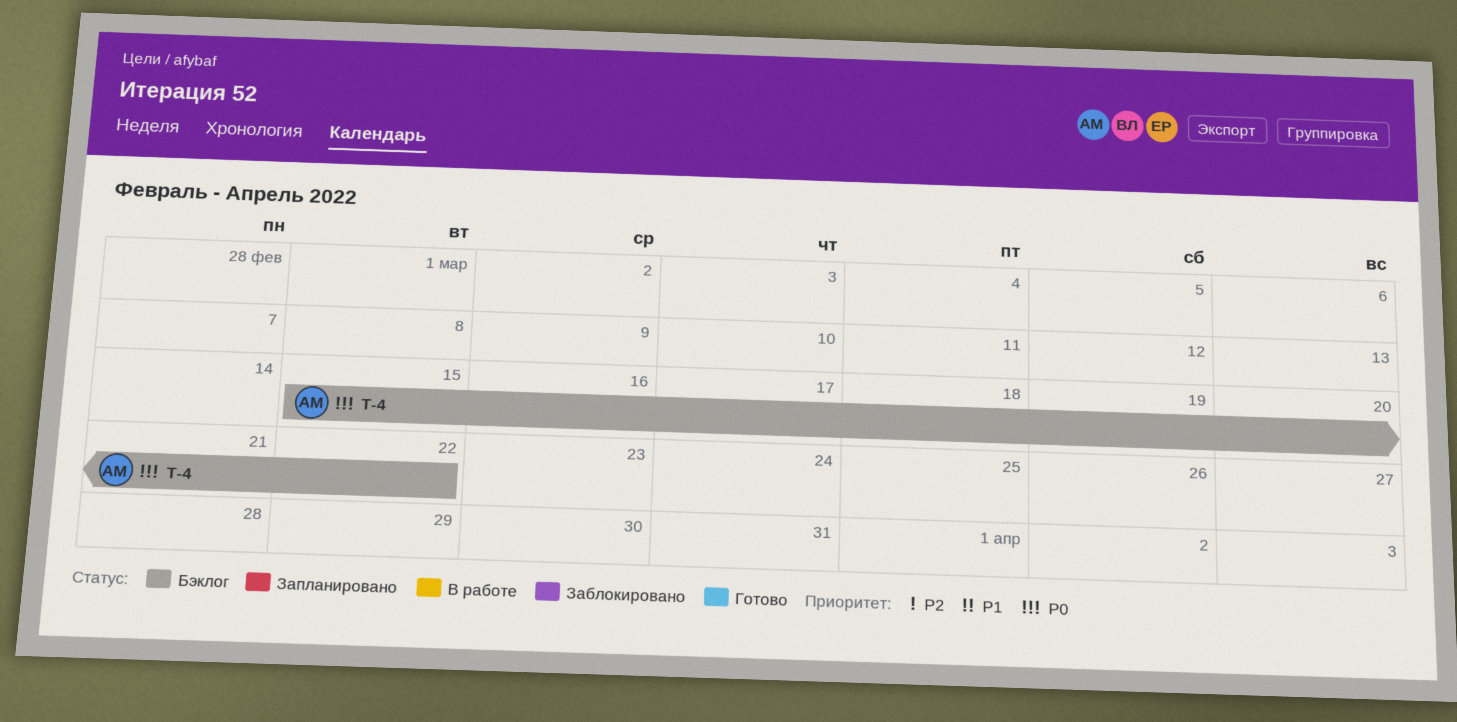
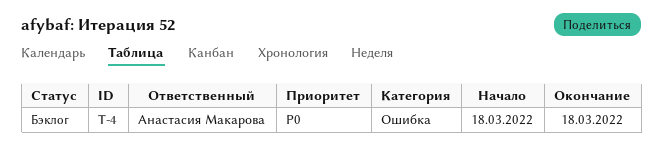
T-4, start: Mar 15 -> Mar 18
T-4, due: Mar 22 -> Mar 18

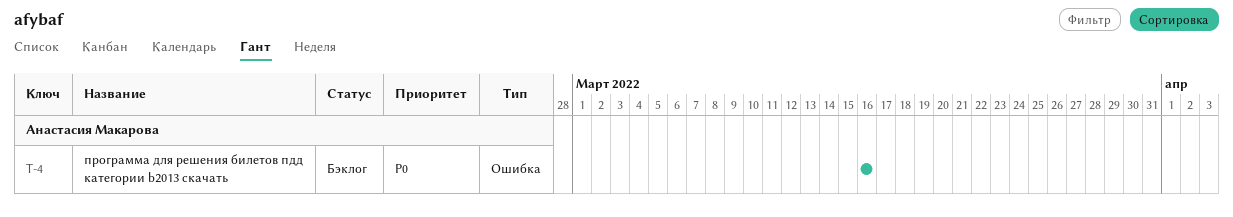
T-4, start: Mar 18 -> Mar 16
T-4, due: Mar 18 -> Mar 16

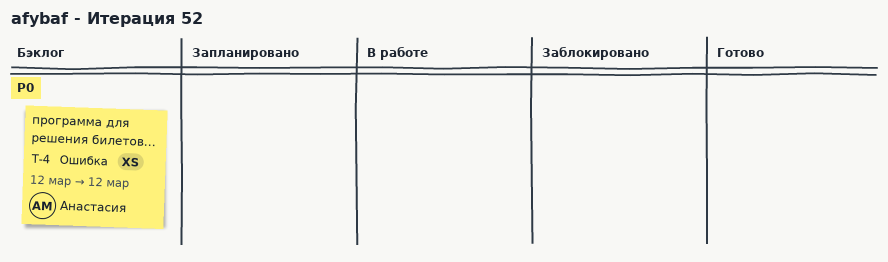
T-4, start: Mar 16 -> Mar 12
T-4, due: Mar 16 -> Mar 12

